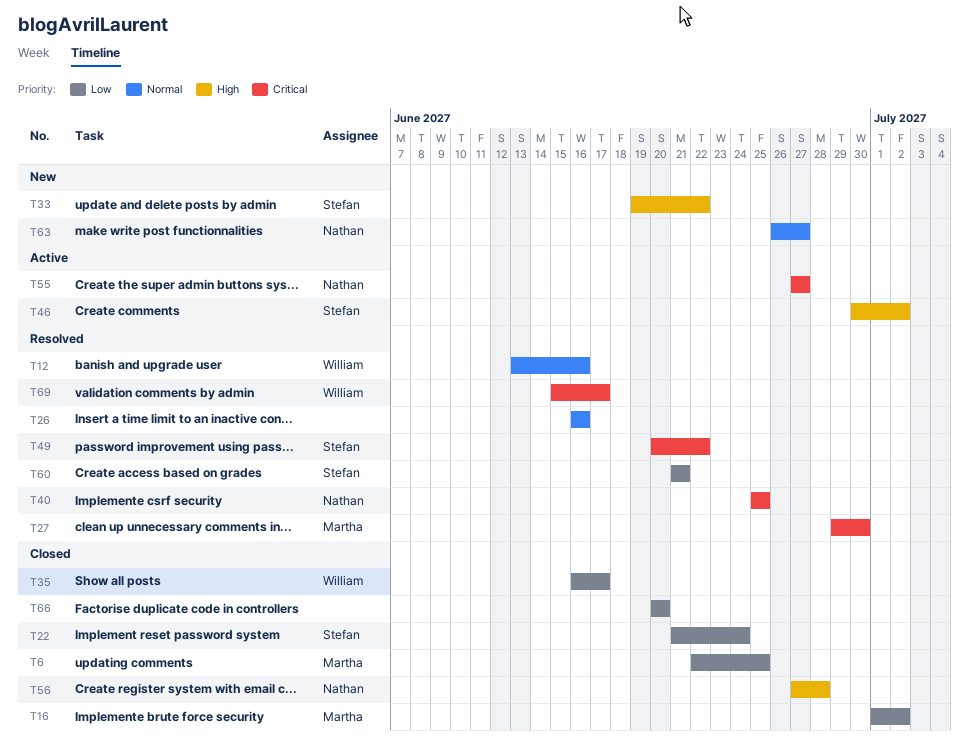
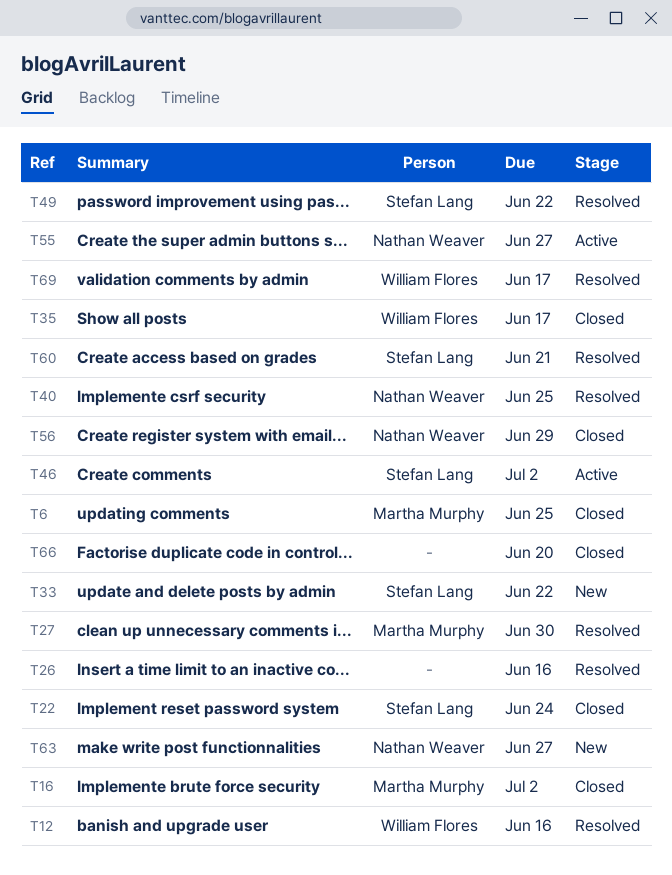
T56, due: Jun 28 -> Jun 29

